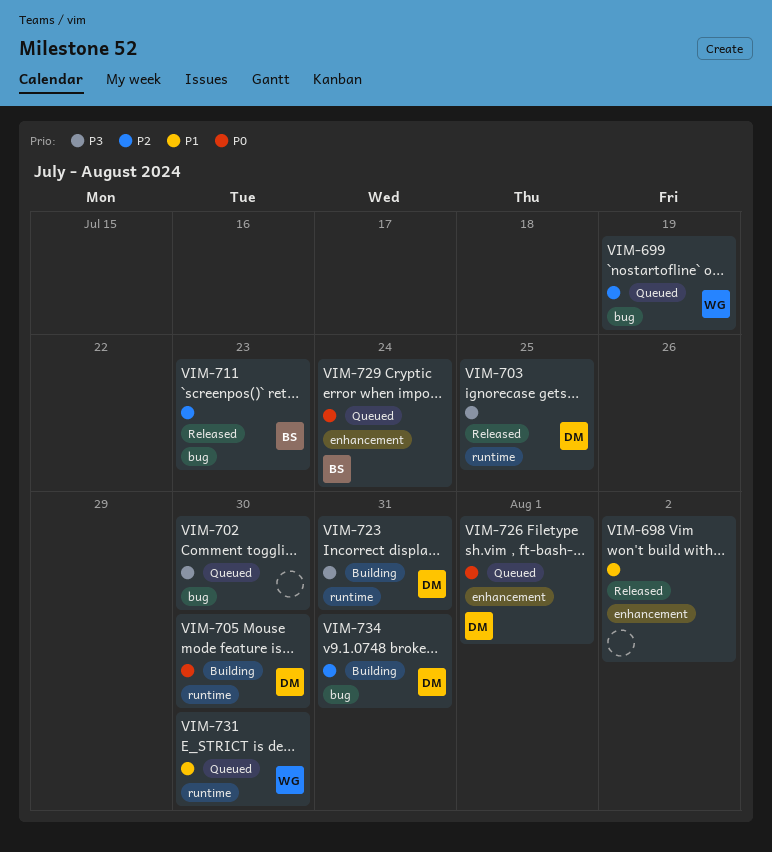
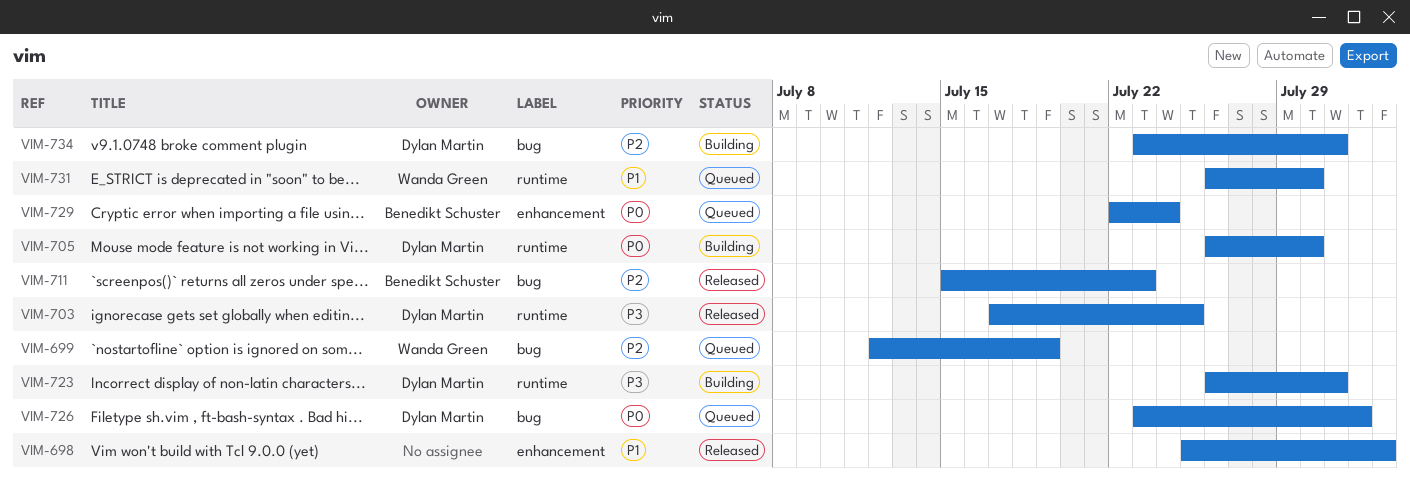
VIM-702: present -> none
VIM-726, label: enhancement -> bug

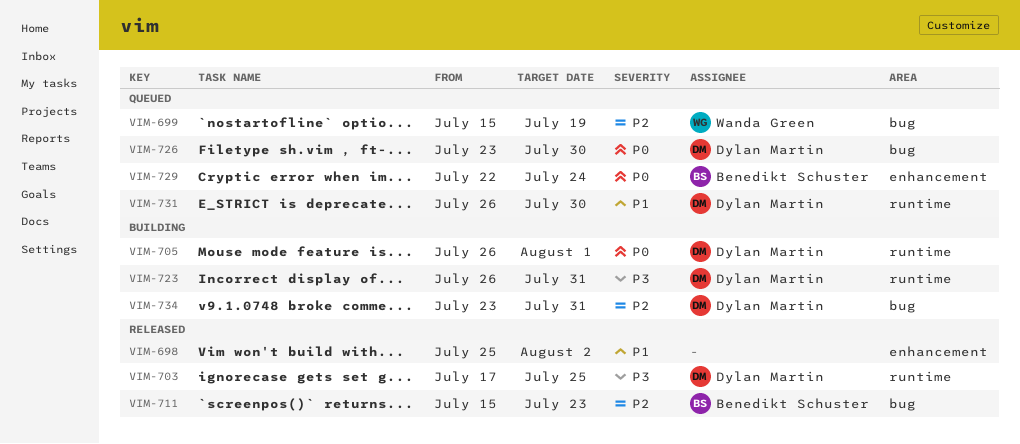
VIM-699, start: Jul 12 -> Jul 15
VIM-705, due: Jul 30 -> Aug 1
VIM-726, due: Aug 1 -> Jul 30
VIM-731, owner: Wanda Green -> Dylan Martin

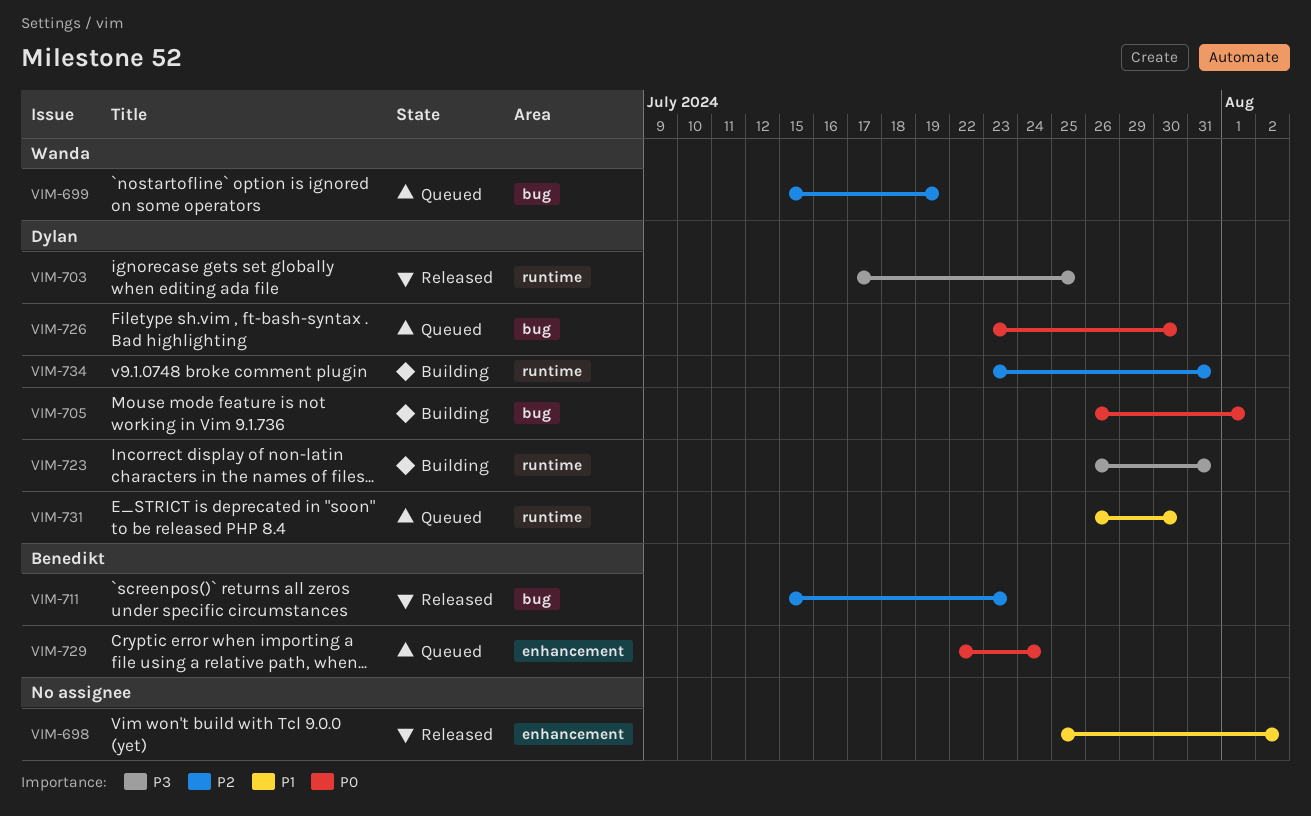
VIM-705, label: runtime -> bug
VIM-734, label: bug -> runtime

